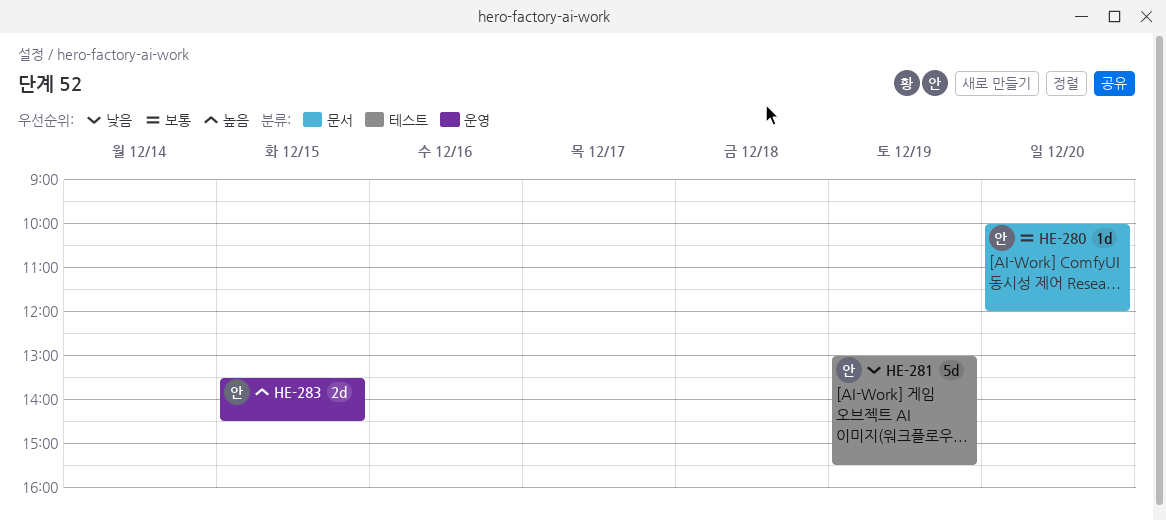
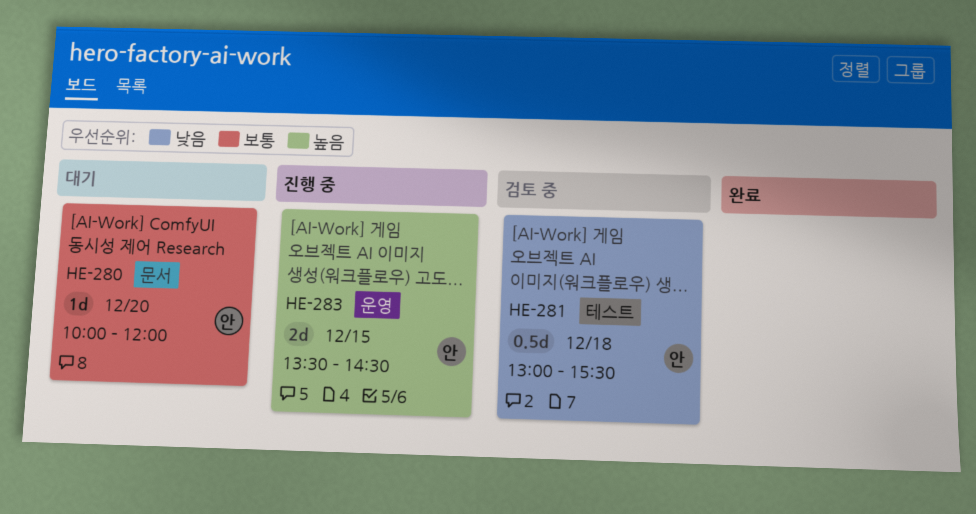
HE-281, estimate: 5d -> 0.5d
HE-281, day: Dec 19 -> Dec 18

